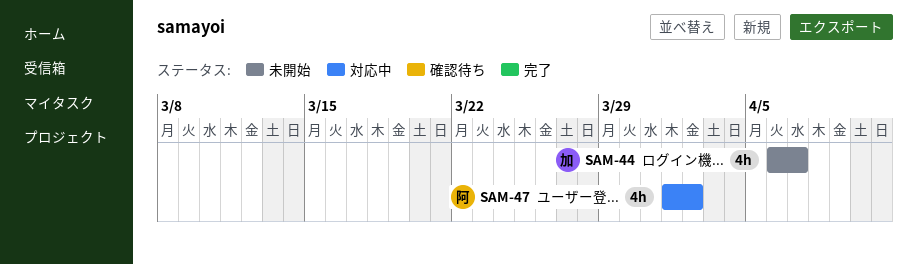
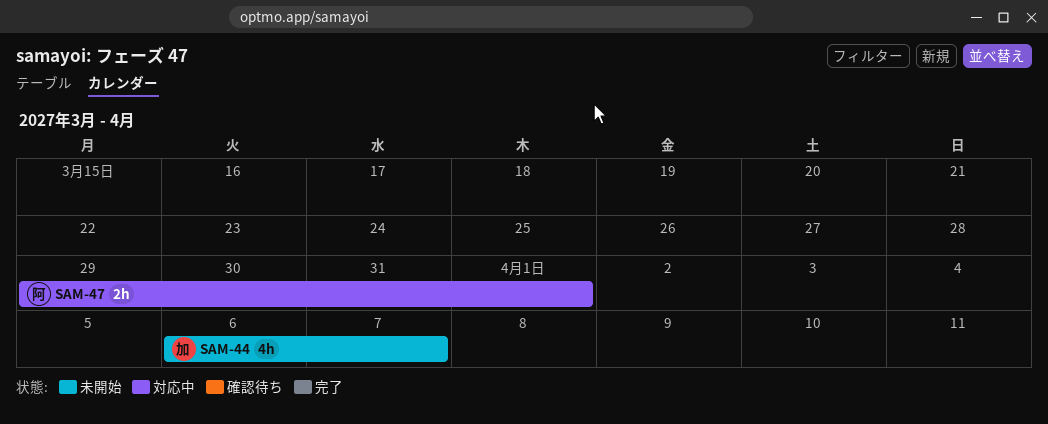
SAM-47, estimate: 4h -> 2h
SAM-47, start: Apr 1 -> Mar 29
SAM-47, due: Apr 2 -> Apr 1

